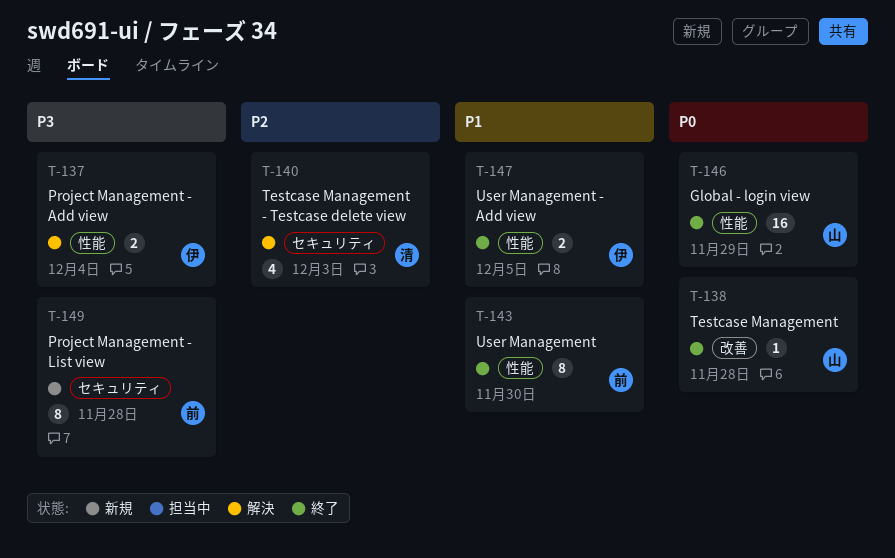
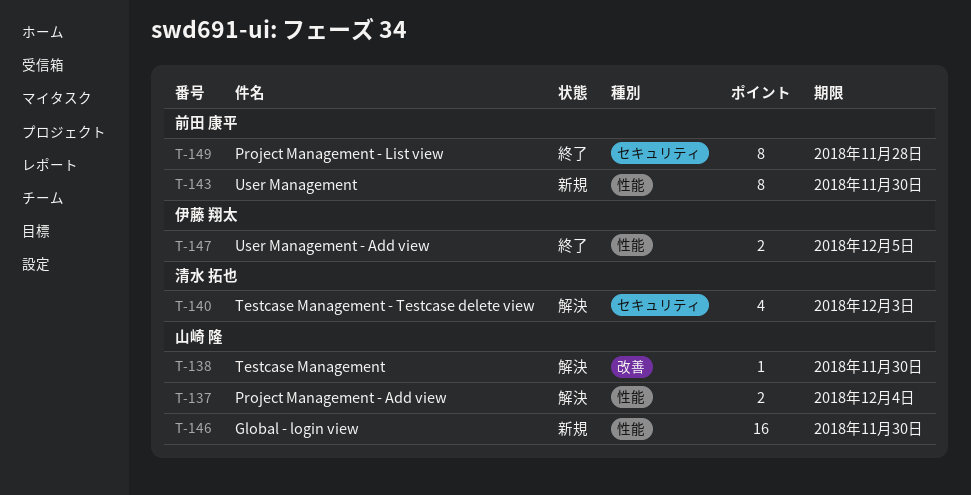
T-137, owner: 伊藤 翔太 -> 山崎 隆
T-138, status: 終了 -> 解決
T-138, due: Nov 28 -> Nov 30
T-143, status: 終了 -> 新規
T-146, status: 終了 -> 新規
T-146, due: Nov 29 -> Nov 30
T-149, status: 新規 -> 終了

